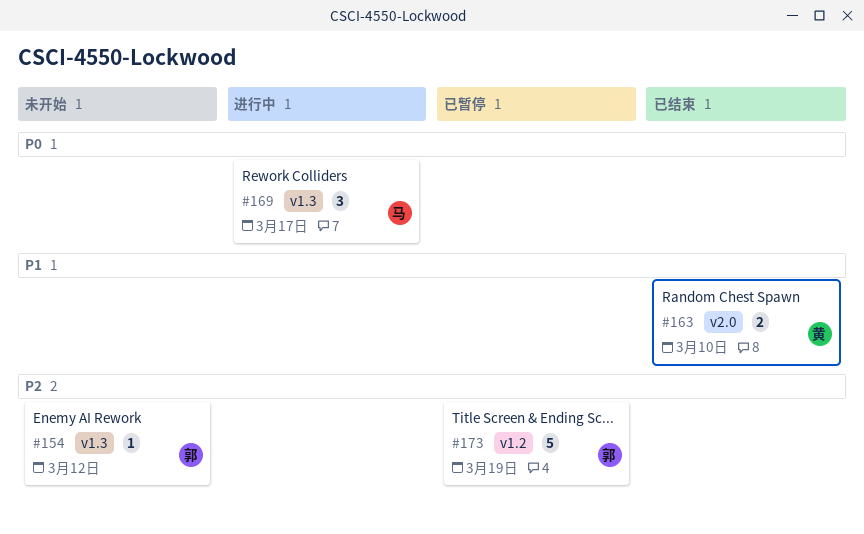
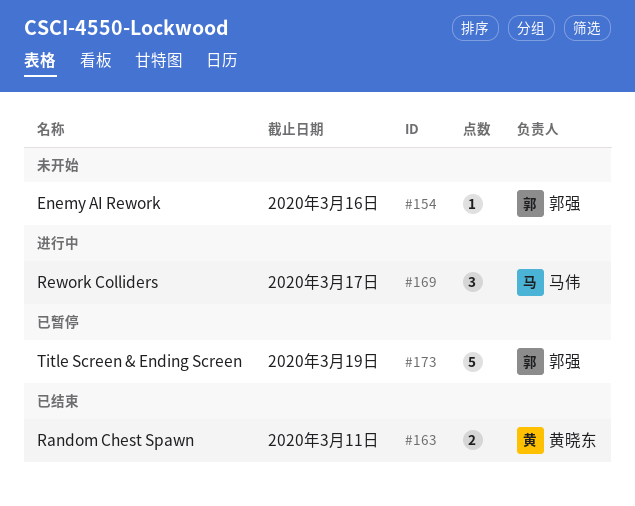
#154, due: Mar 12 -> Mar 16
#163, due: Mar 10 -> Mar 11

